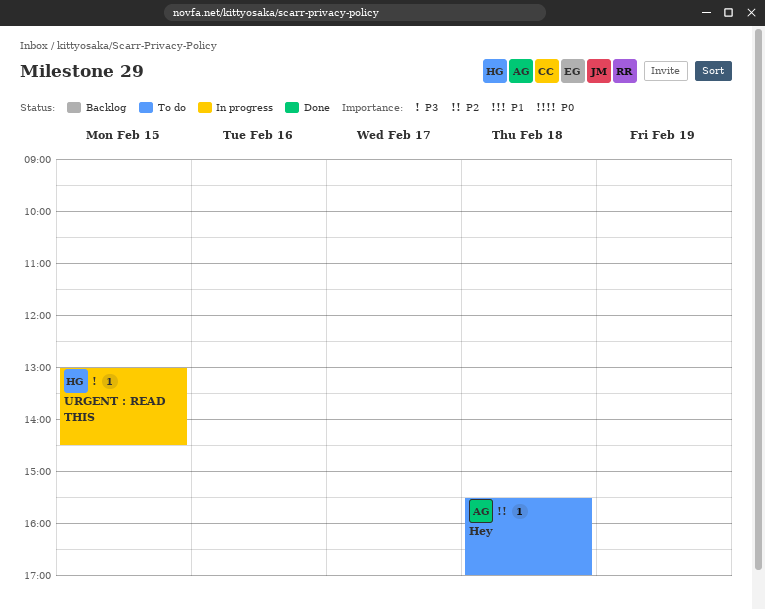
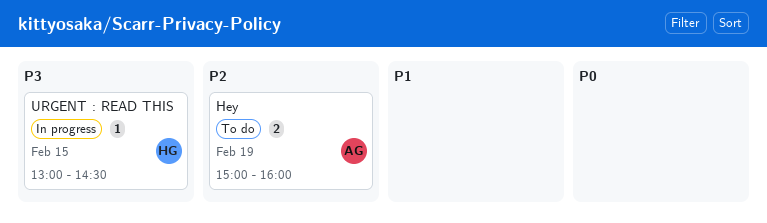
Hey, estimate: 1 -> 2
Hey, day: Feb 18 -> Feb 19
Hey, begins: 15:30 -> 15:00
Hey, ends: 17:00 -> 16:00

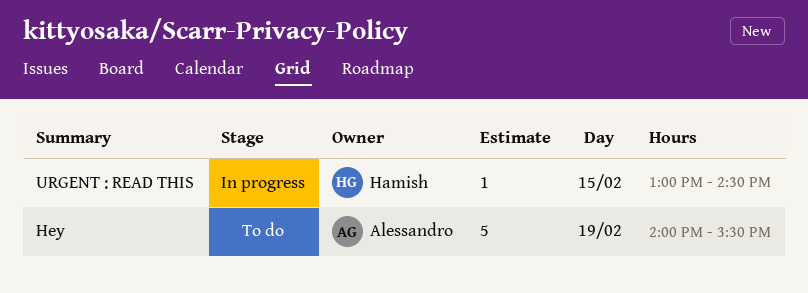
Hey, estimate: 2 -> 5
Hey, begins: 15:00 -> 14:00
Hey, ends: 16:00 -> 15:30

